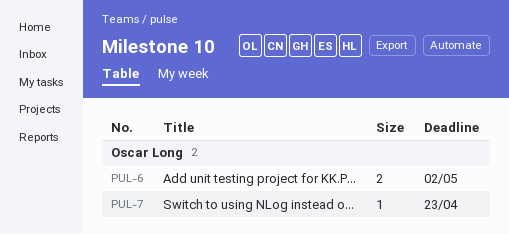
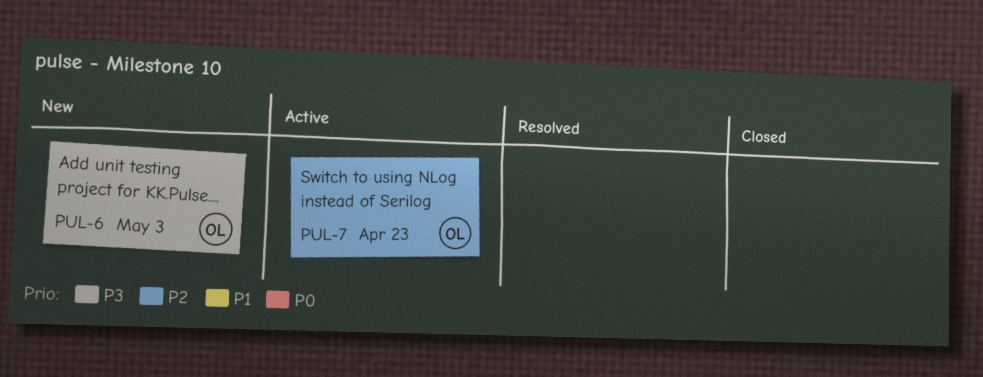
PUL-6, due: May 2 -> May 3

